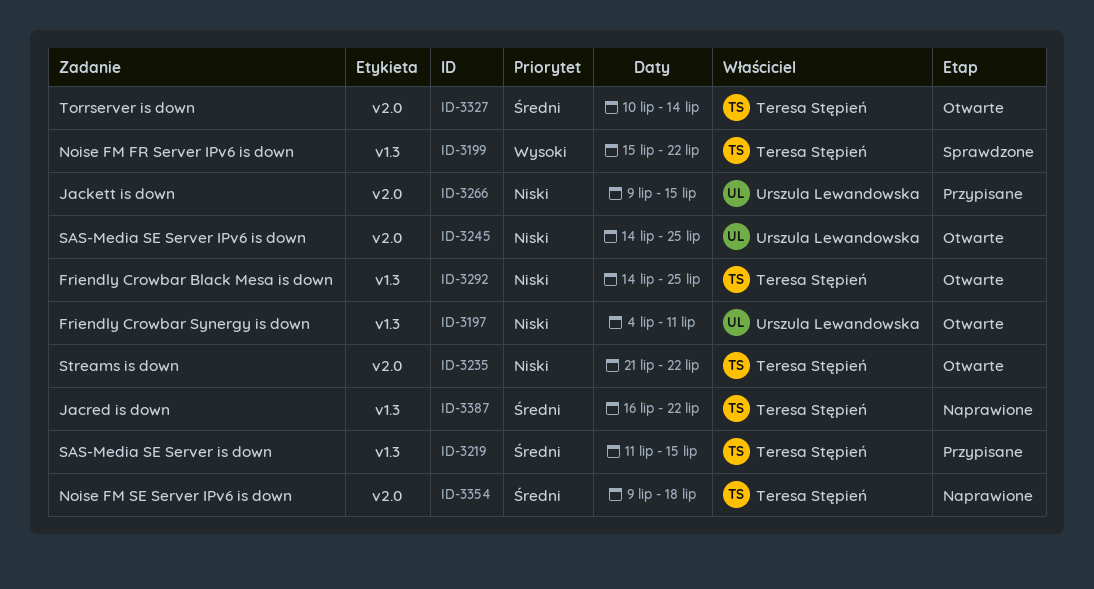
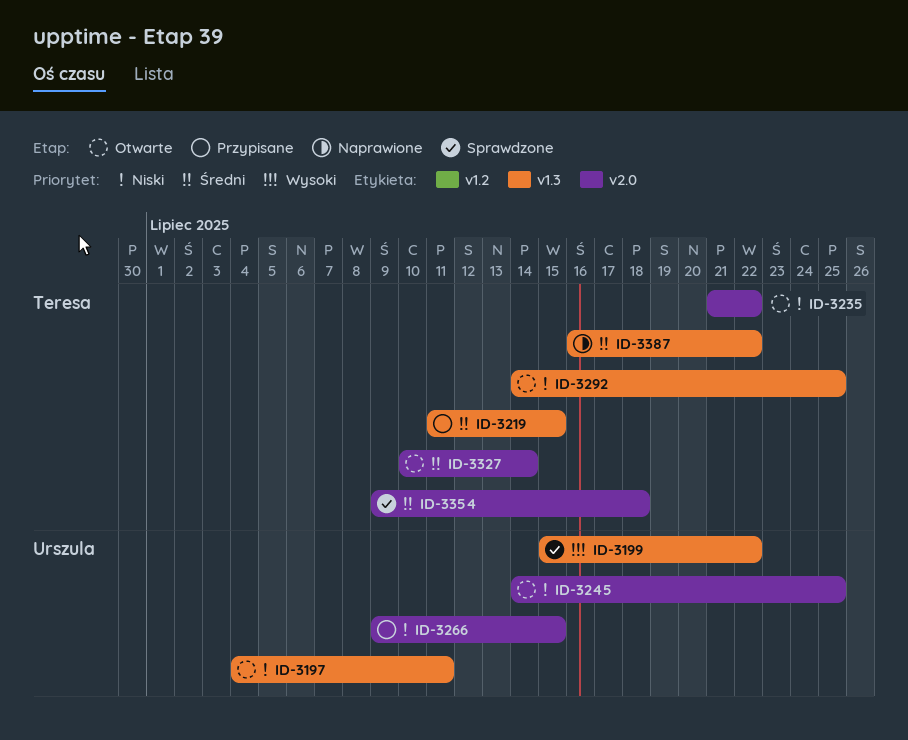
ID-3199, owner: Teresa Stępień -> Urszula Lewandowska
ID-3354, status: Naprawione -> Sprawdzone

